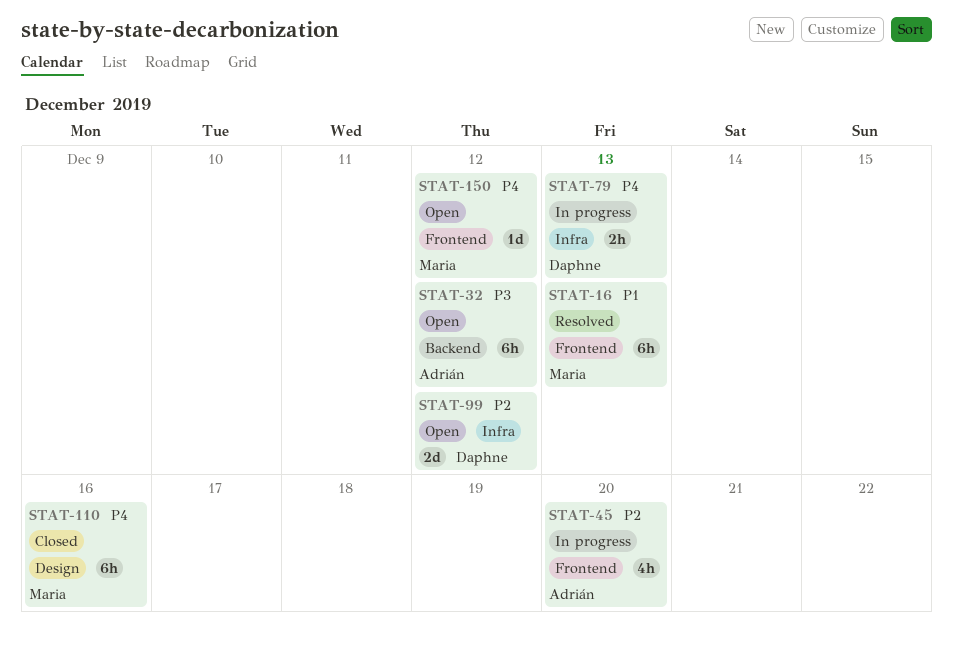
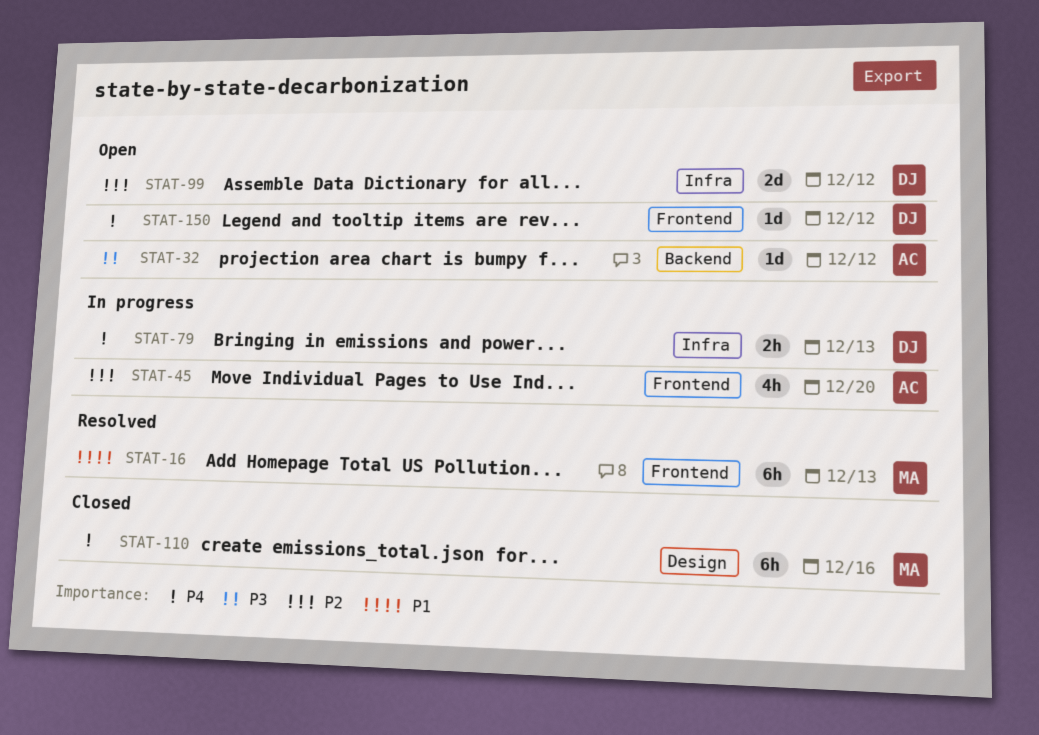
STAT-32, estimate: 6h -> 1d
STAT-150, owner: Maria -> Daphne

